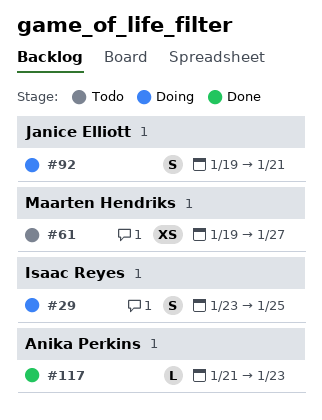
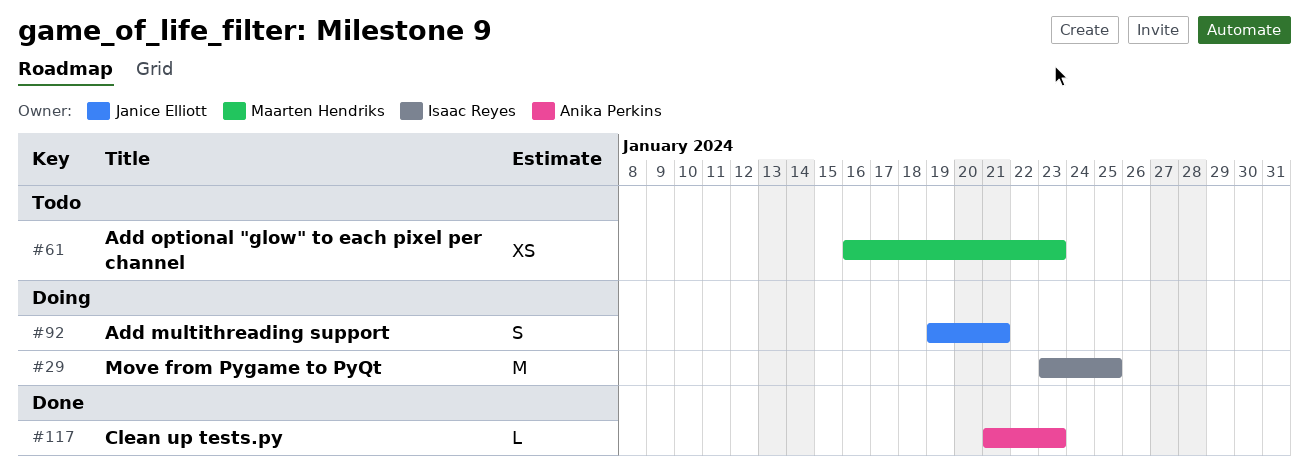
#29, estimate: S -> M
#61, start: Jan 19 -> Jan 16
#61, due: Jan 27 -> Jan 23

